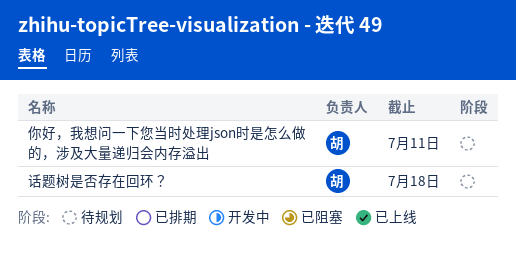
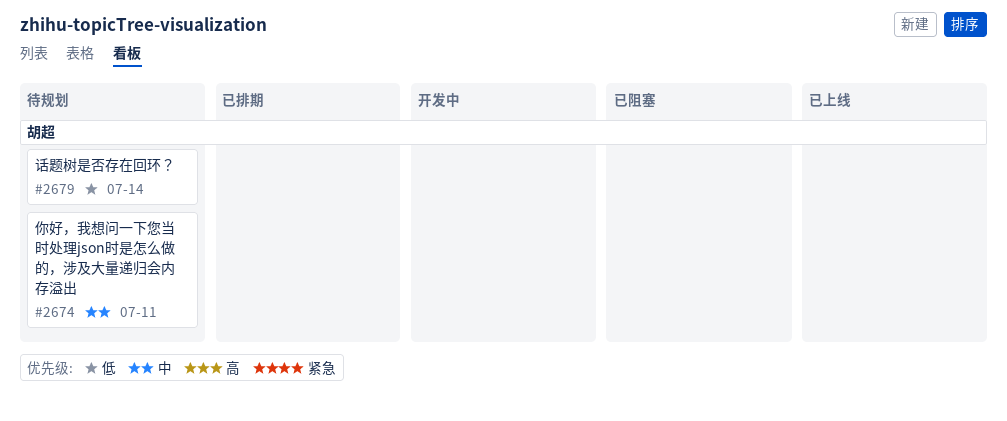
话题树是否存在回环？, due: Jul 18 -> Jul 14

